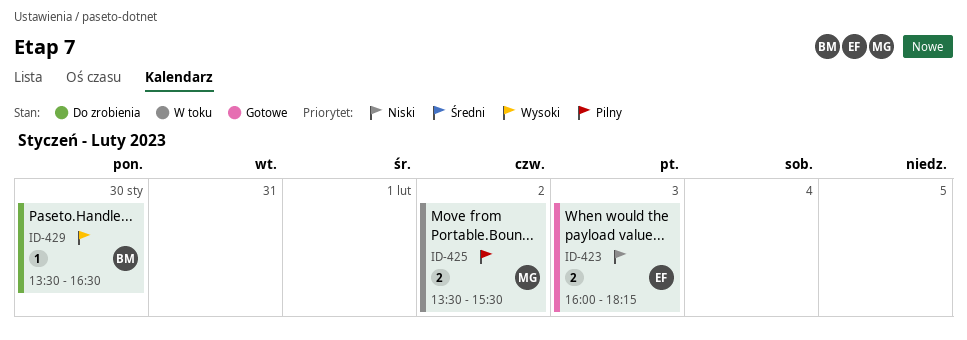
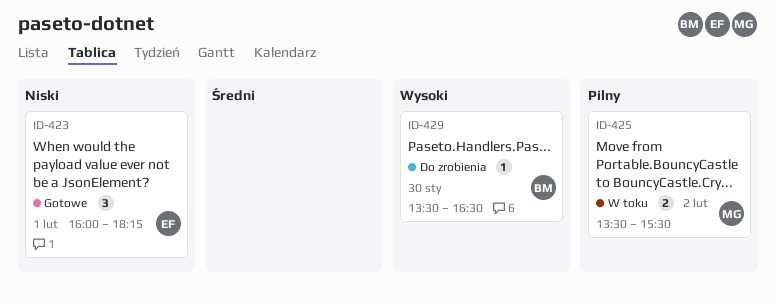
ID-423, estimate: 2 -> 3
ID-423, day: Feb 3 -> Feb 1

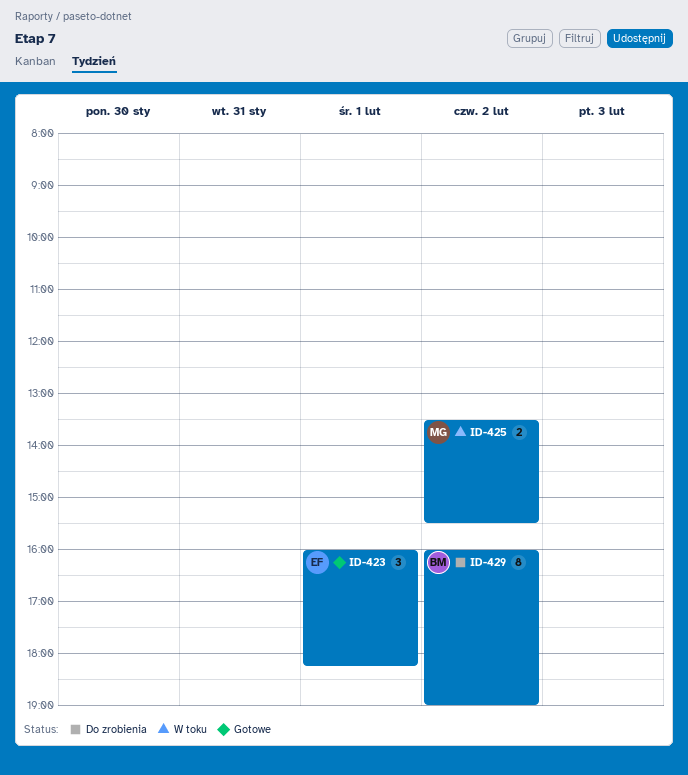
ID-429, estimate: 1 -> 8
ID-429, day: Jan 30 -> Feb 2
ID-429, begins: 13:30 -> 16:00
ID-429, ends: 16:30 -> 19:00

